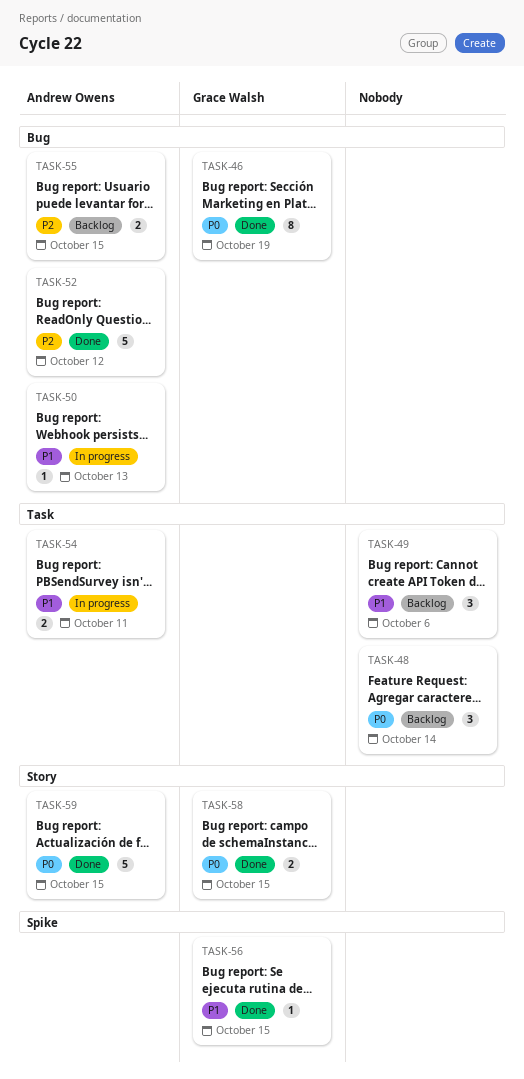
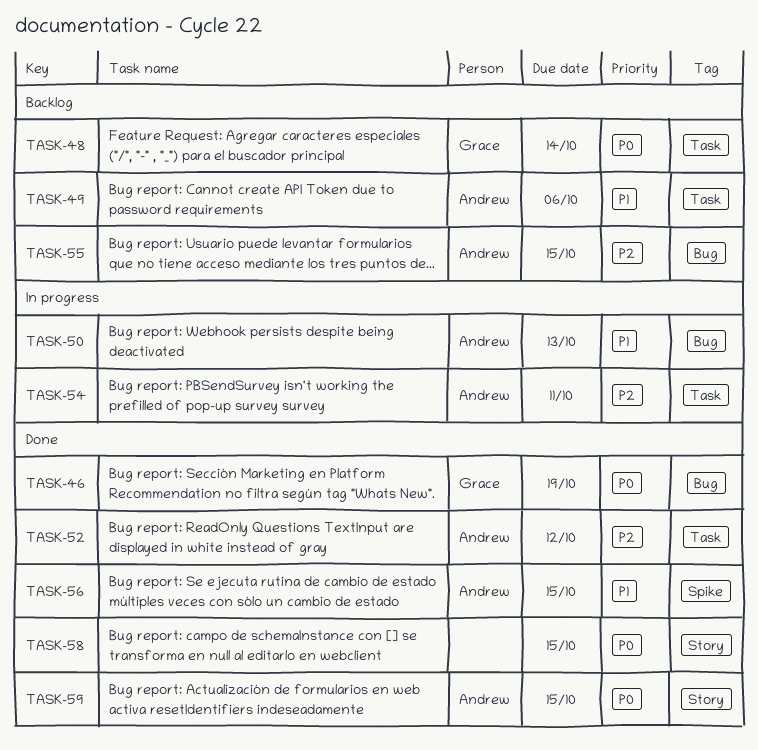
TASK-48, owner: none -> Grace Walsh
TASK-49, owner: none -> Andrew Owens
TASK-52, label: Bug -> Task
TASK-54, priority: P1 -> P2
TASK-56, owner: Grace Walsh -> Andrew Owens
TASK-58, owner: Grace Walsh -> none

